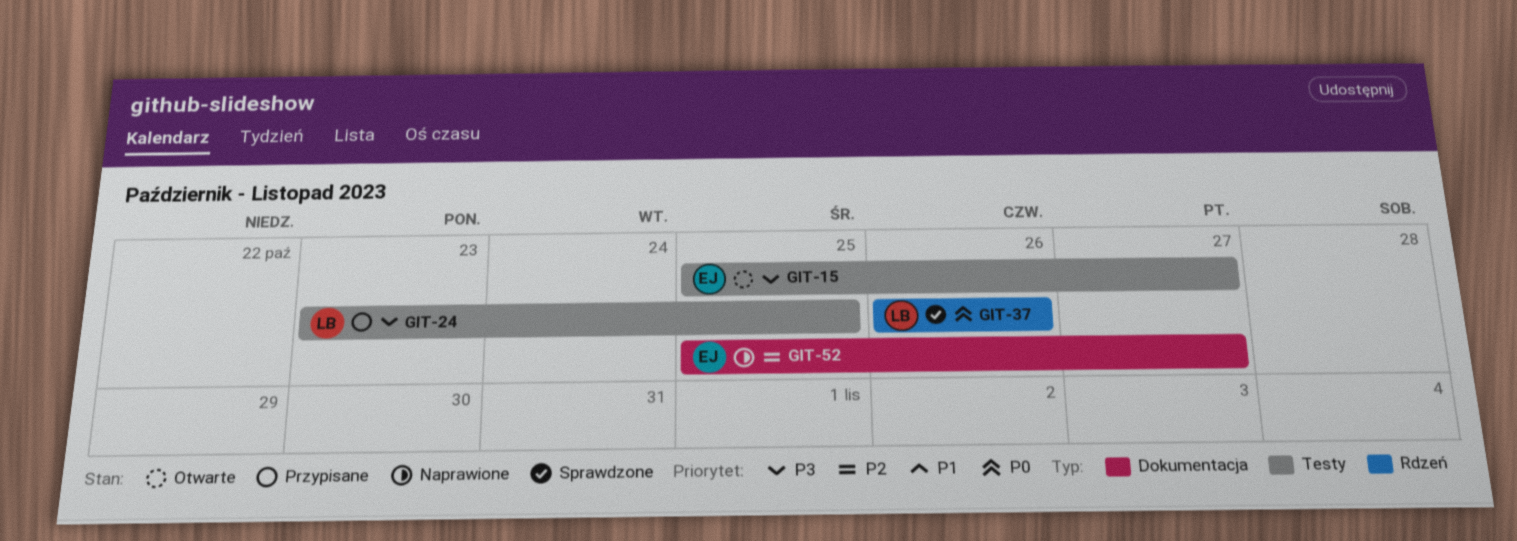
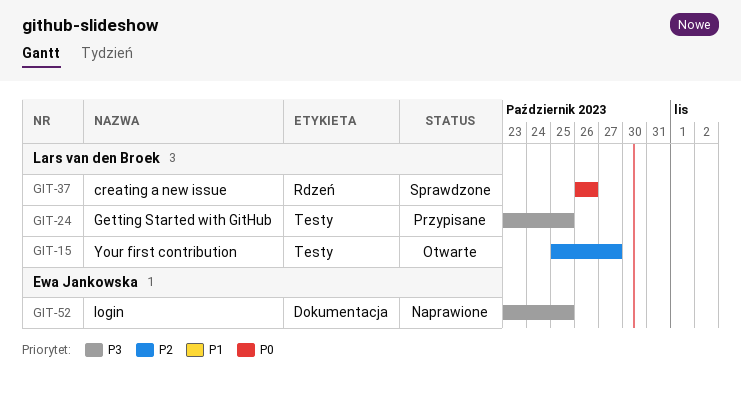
GIT-15, owner: Ewa Jankowska -> Lars van den Broek
GIT-15, priority: P3 -> P2
GIT-52, priority: P2 -> P3
GIT-52, start: Oct 25 -> Oct 23
GIT-52, due: Oct 27 -> Oct 25

